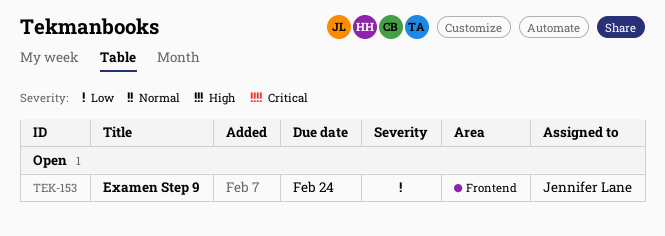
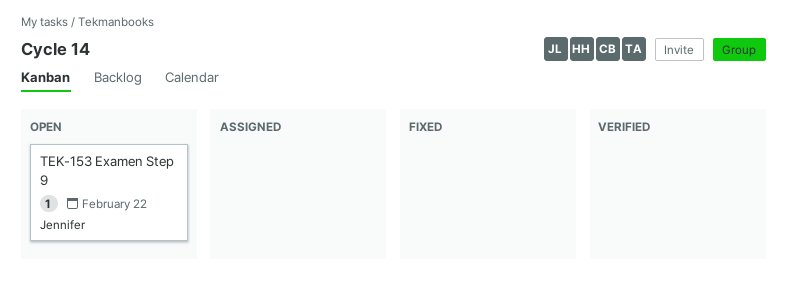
TEK-153, due: Feb 24 -> Feb 22

